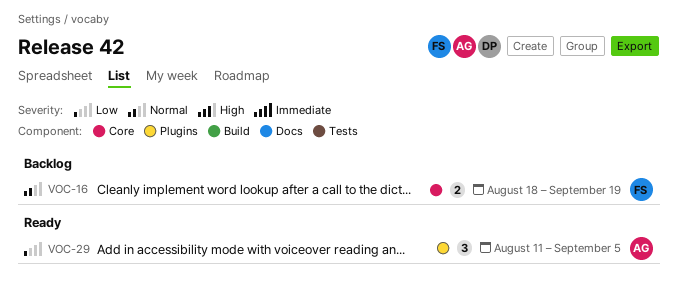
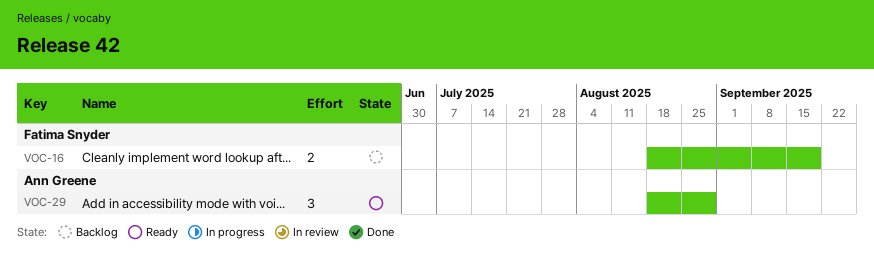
VOC-29, start: Aug 11 -> Aug 18
VOC-29, due: Sep 5 -> Aug 29

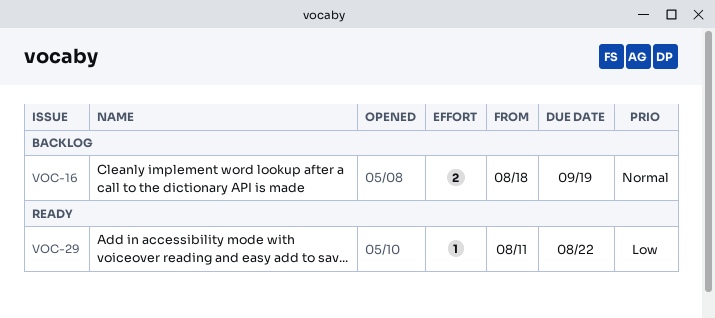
VOC-29, estimate: 3 -> 1
VOC-29, start: Aug 18 -> Aug 11
VOC-29, due: Aug 29 -> Aug 22

